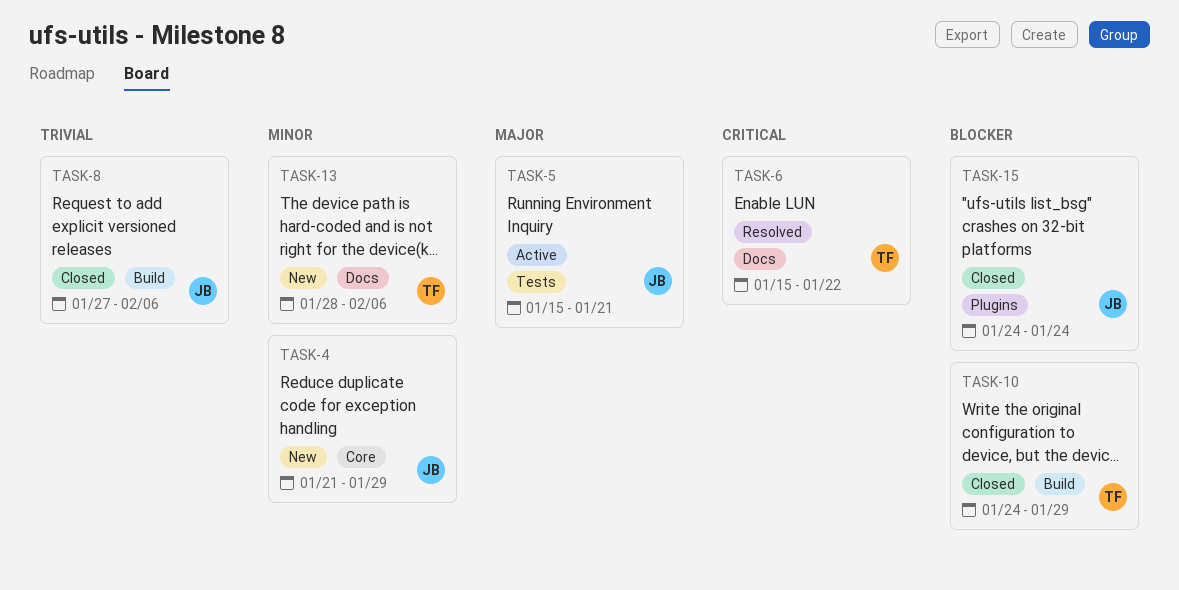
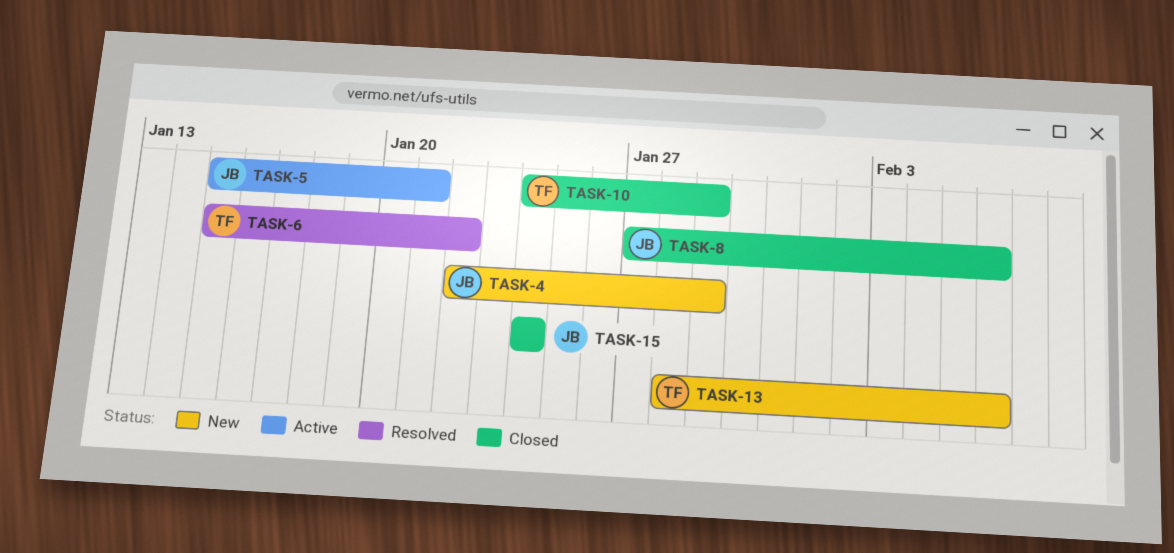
TASK-4, start: Jan 21 -> Jan 22

